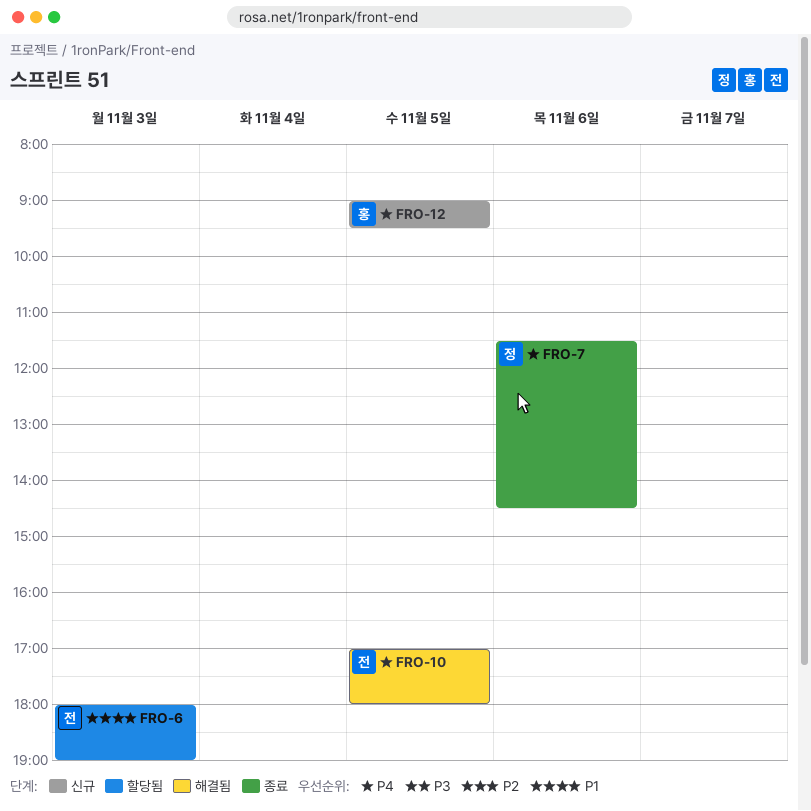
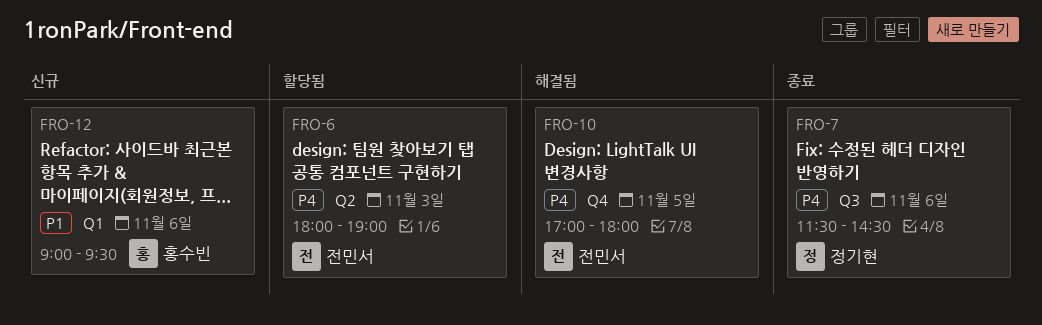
FRO-6, priority: P1 -> P4
FRO-12, priority: P4 -> P1
FRO-12, day: Nov 5 -> Nov 6

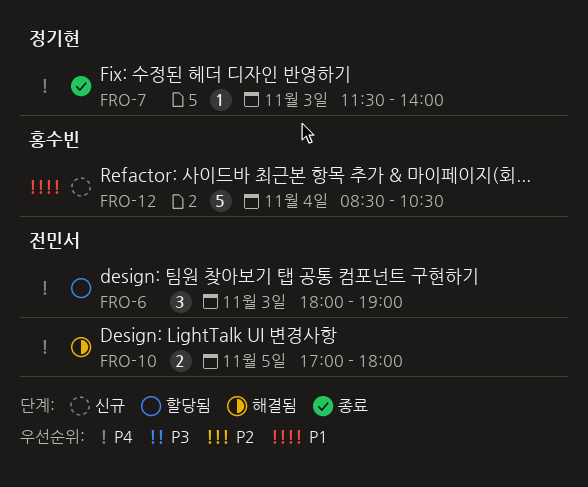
FRO-7, day: Nov 6 -> Nov 3
FRO-7, ends: 14:30 -> 14:00
FRO-12, day: Nov 6 -> Nov 4
FRO-12, begins: 09:00 -> 08:30
FRO-12, ends: 09:30 -> 10:30

